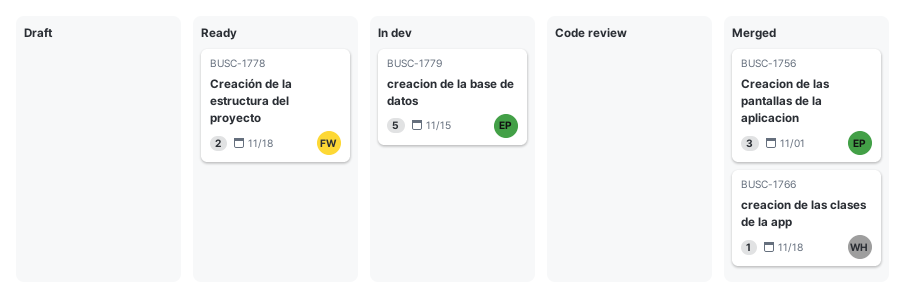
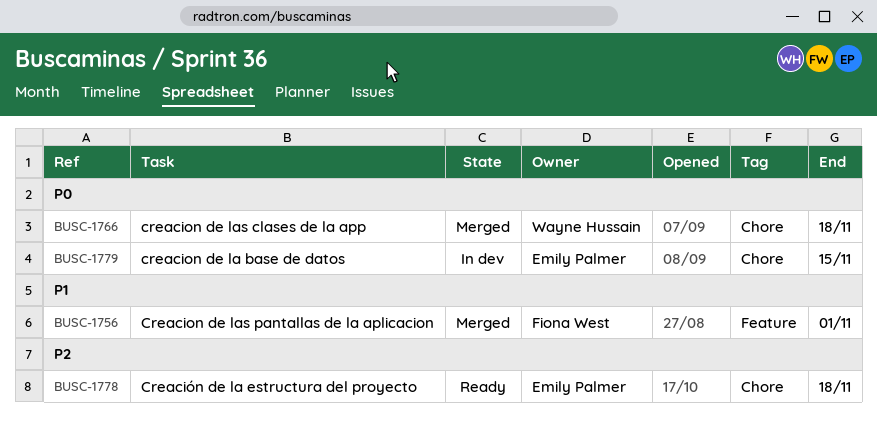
BUSC-1756, owner: Emily Palmer -> Fiona West
BUSC-1778, owner: Fiona West -> Emily Palmer

